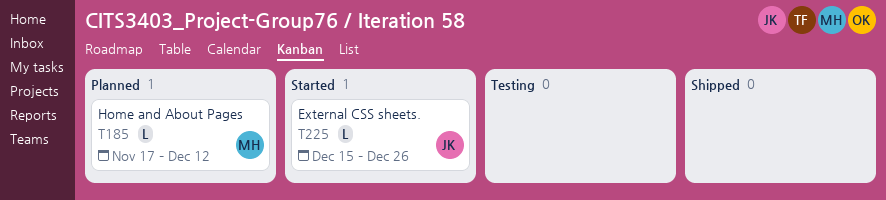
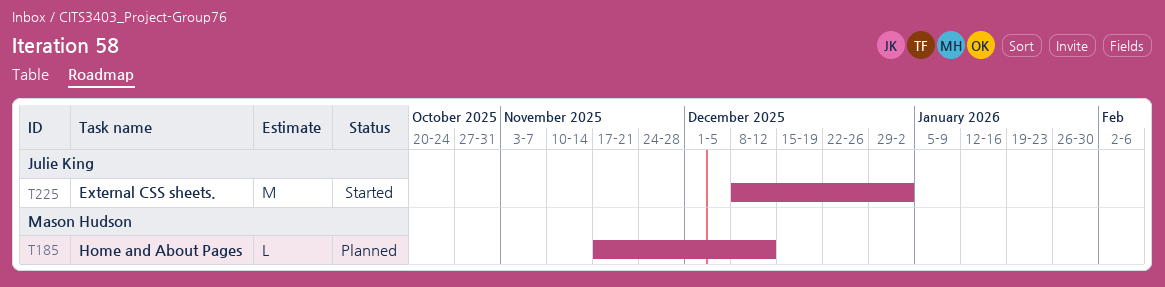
T225, estimate: L -> M
T225, start: Dec 15 -> Dec 8
T225, due: Dec 26 -> Jan 2

